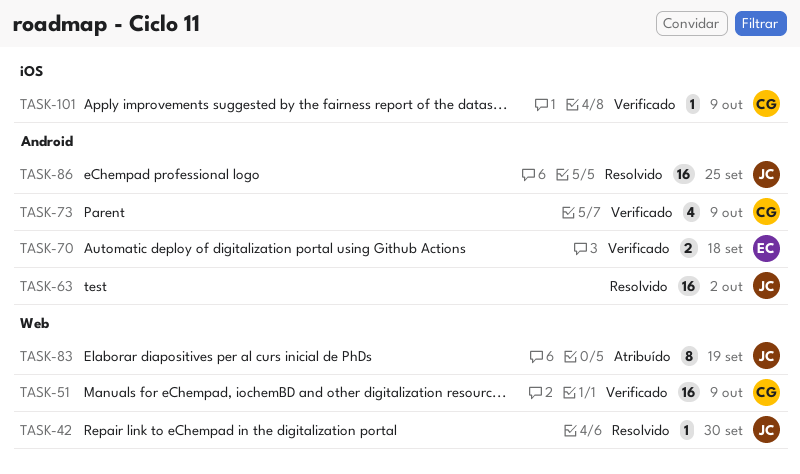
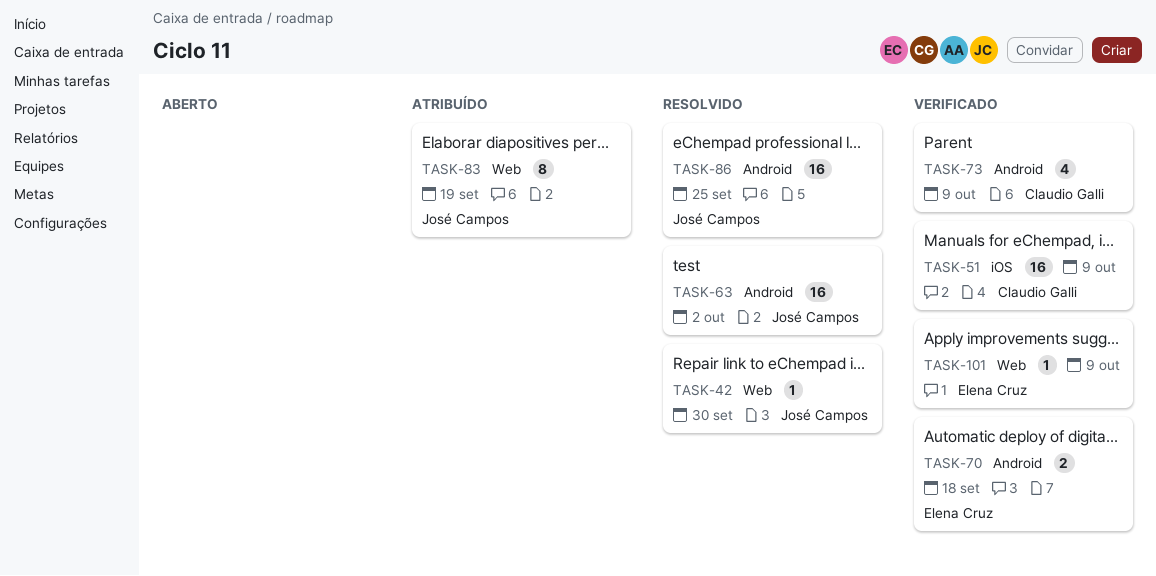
TASK-51, label: Web -> iOS
TASK-101, owner: Claudio Galli -> Elena Cruz
TASK-101, label: iOS -> Web

